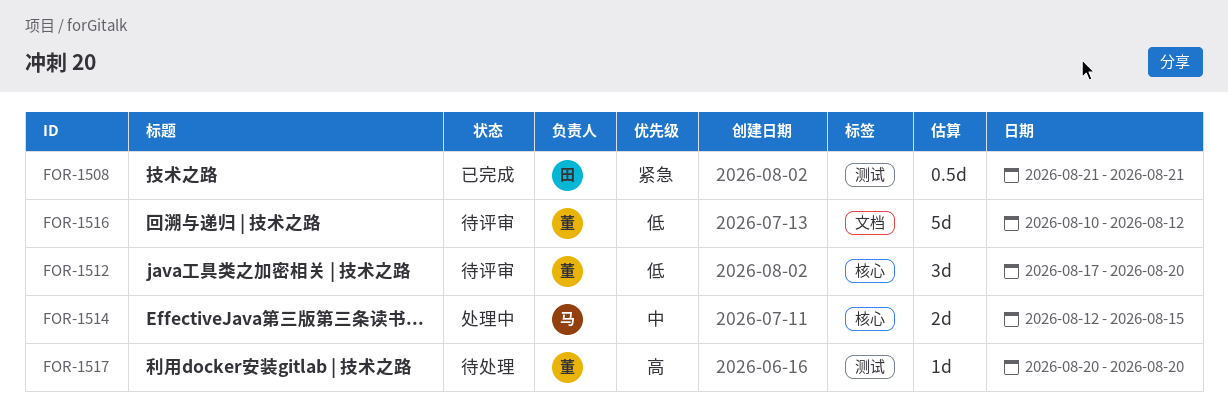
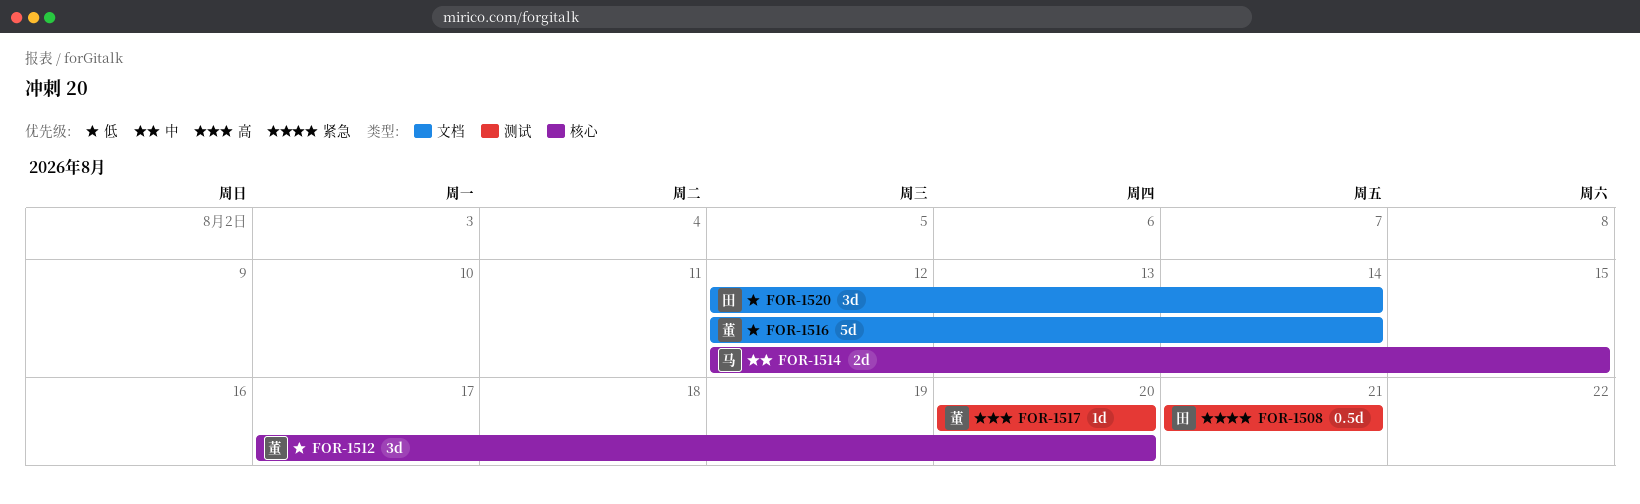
FOR-1516, start: Aug 10 -> Aug 12
FOR-1516, due: Aug 12 -> Aug 14
FOR-1520: none -> present

